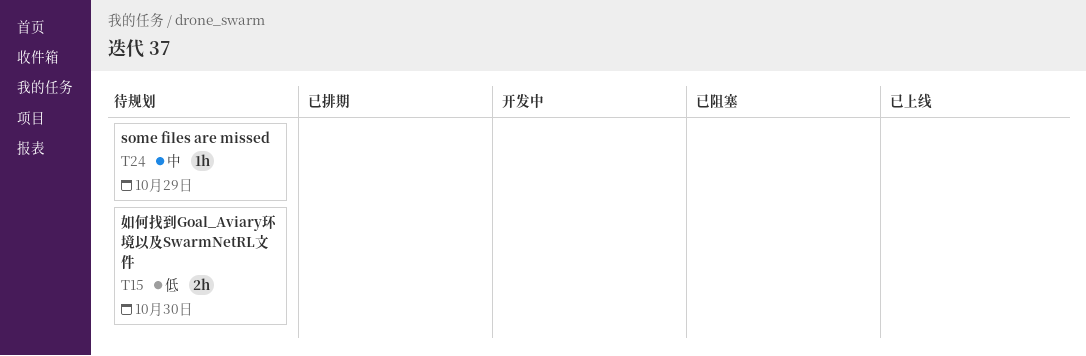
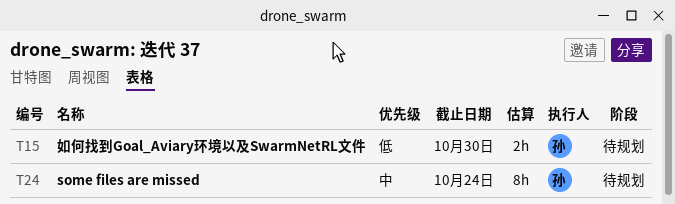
T24, estimate: 1h -> 8h
T24, due: Oct 29 -> Oct 24

